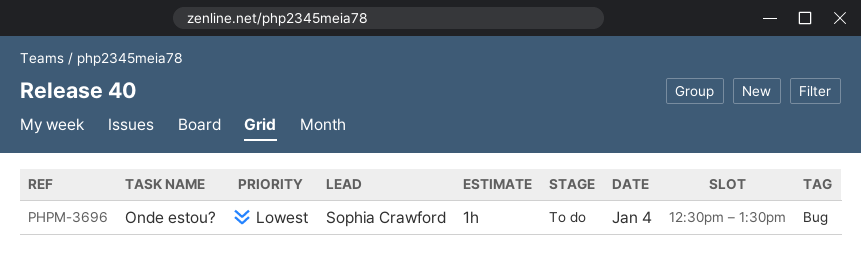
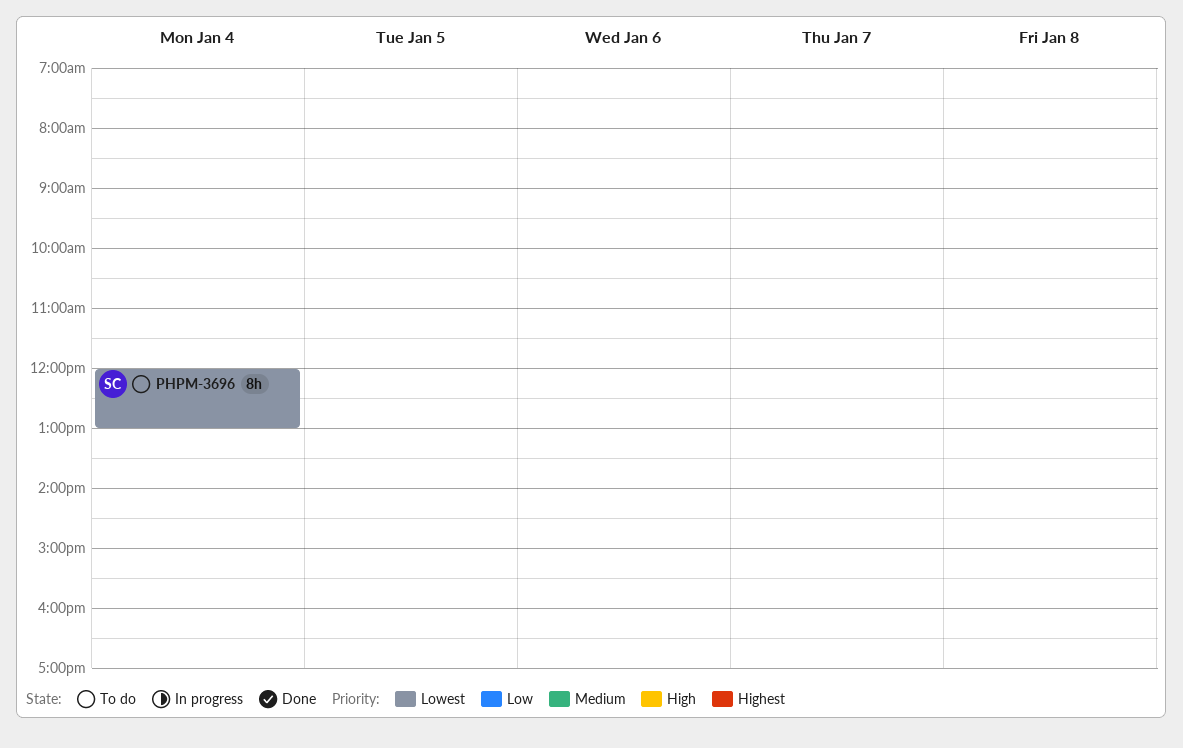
PHPM-3696, estimate: 1h -> 8h
PHPM-3696, begins: 12:30 -> 12:00
PHPM-3696, ends: 13:30 -> 13:00

